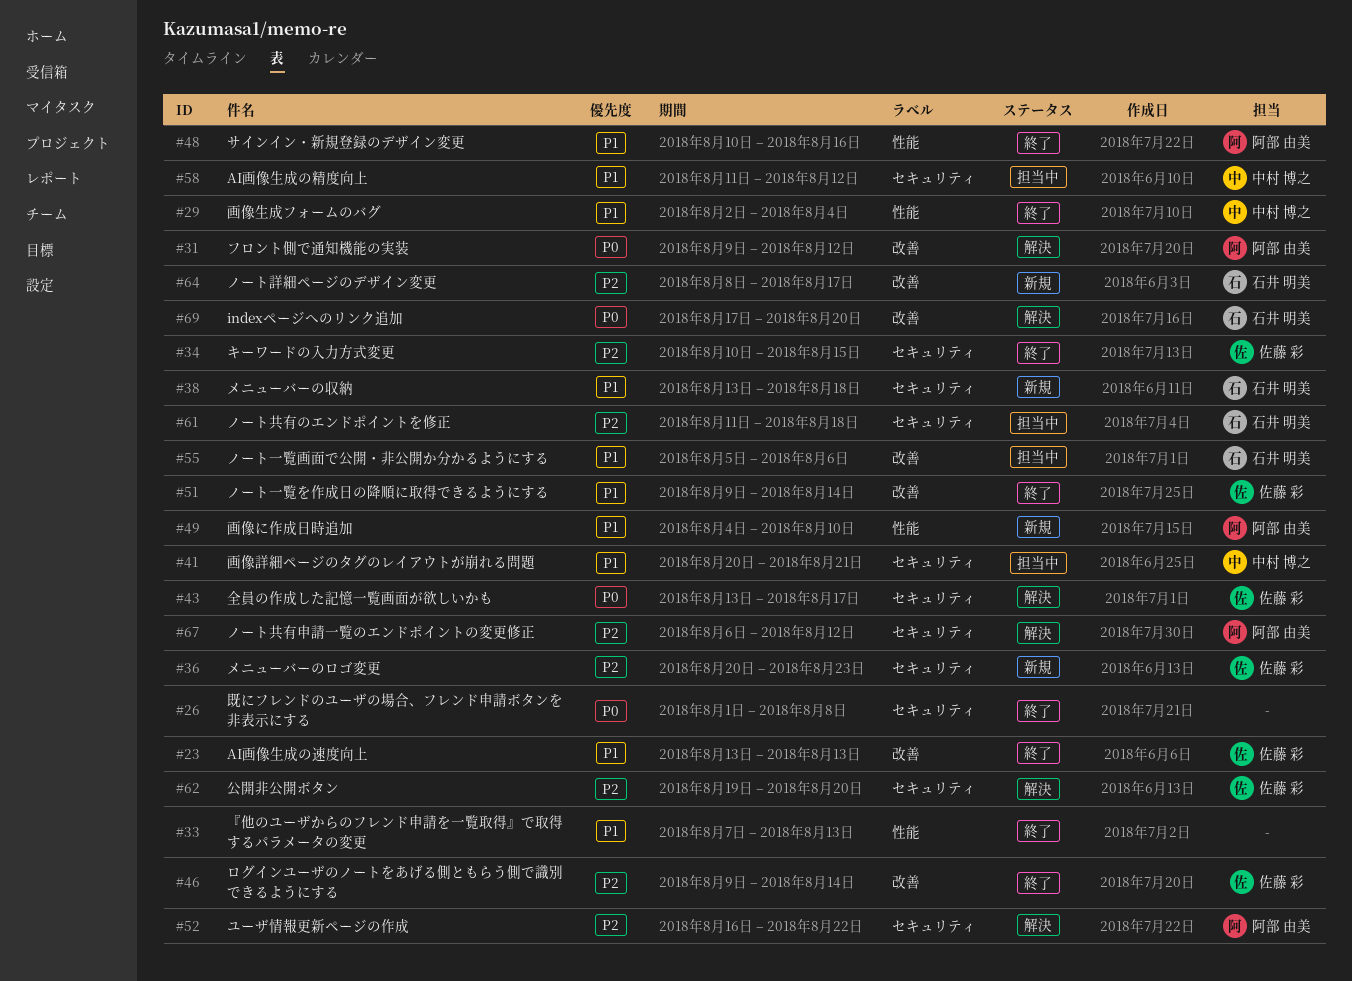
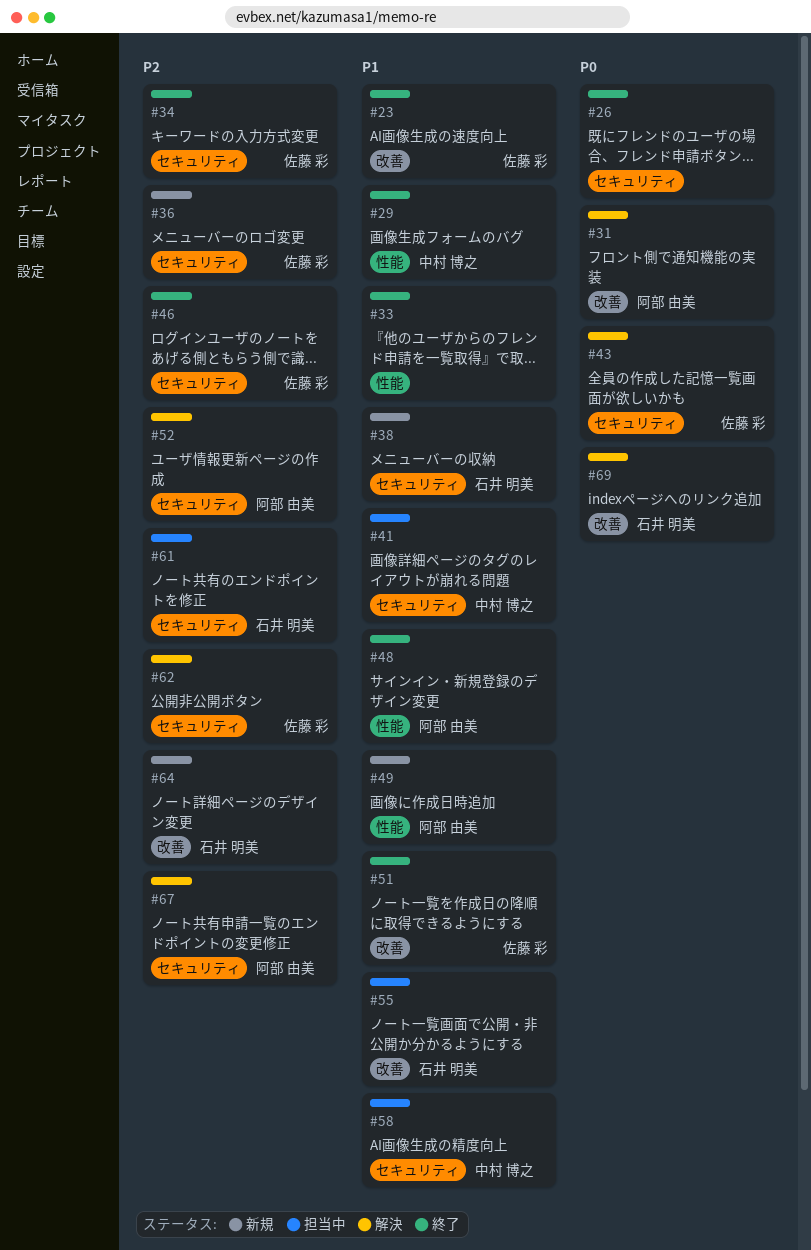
#46, label: 改善 -> セキュリティ

